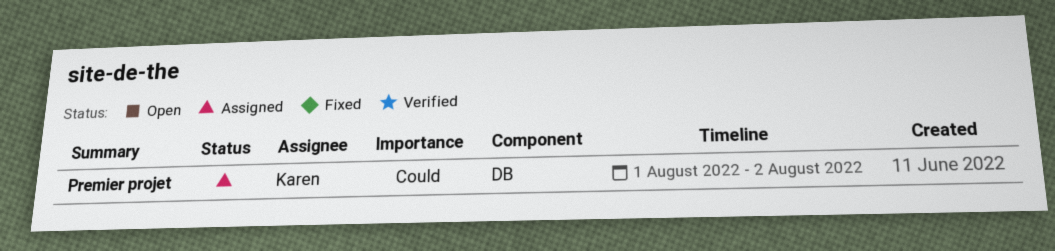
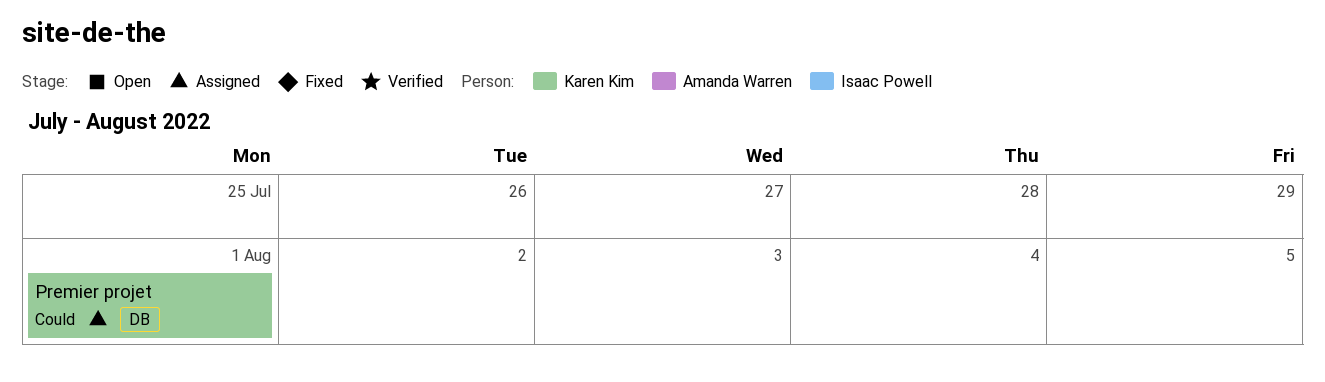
Premier projet, due: Aug 2 -> Aug 1

